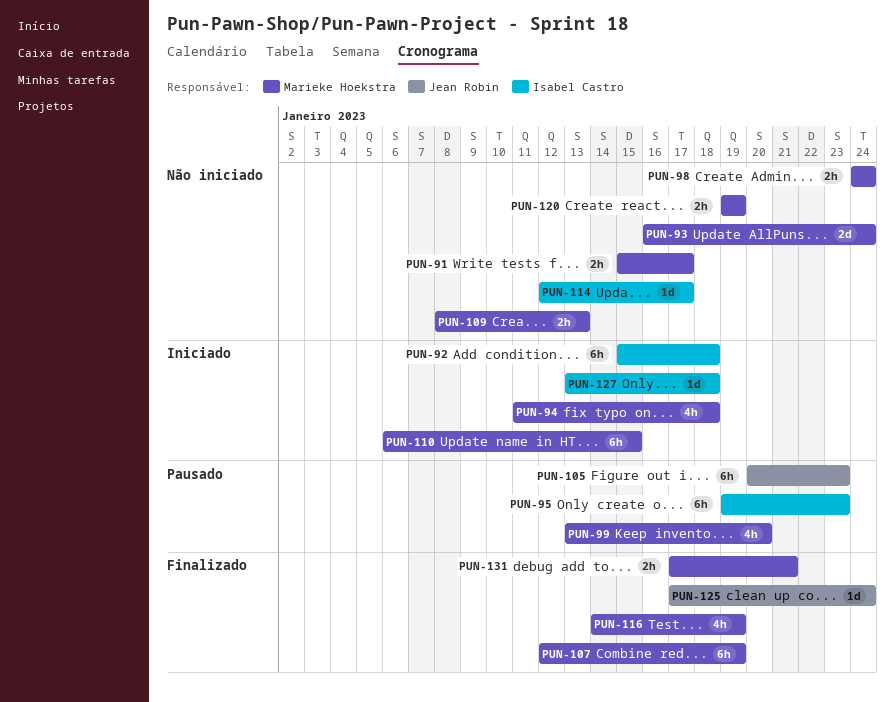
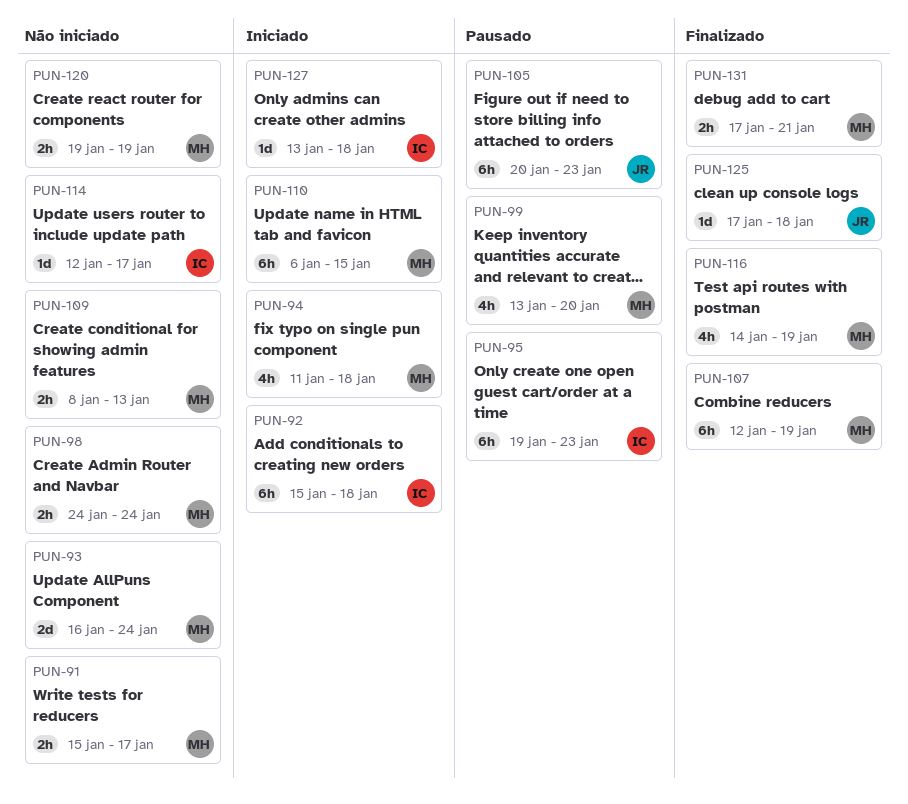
PUN-125, due: Jan 24 -> Jan 18

